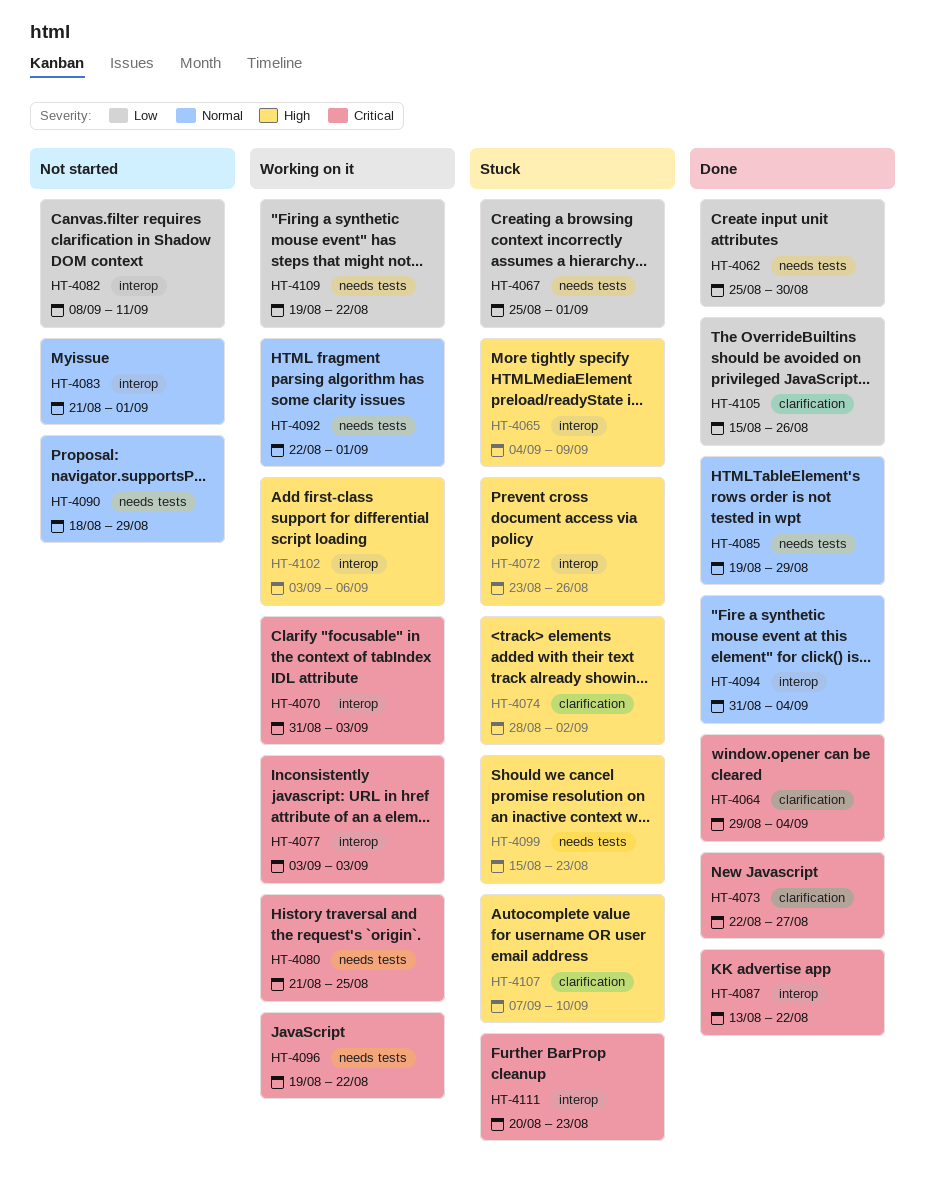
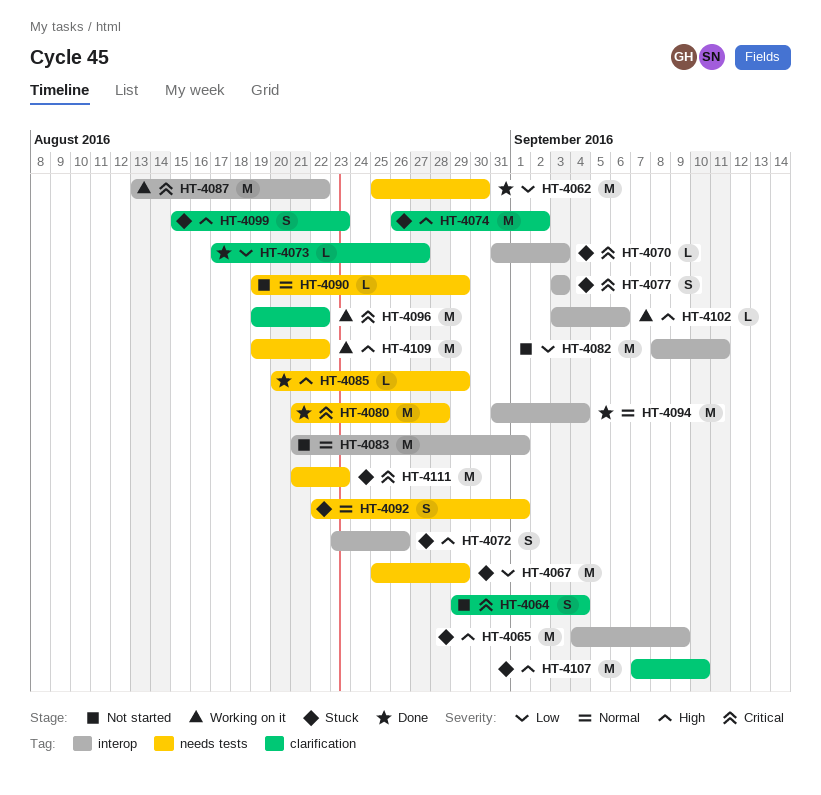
HT-4064, status: Done -> Not started
HT-4067, due: Sep 1 -> Aug 29
HT-4070, status: Working on it -> Stuck
HT-4073, priority: Critical -> Low
HT-4073, start: Aug 22 -> Aug 17
HT-4074, start: Aug 28 -> Aug 26
HT-4077, status: Working on it -> Stuck
HT-4080, status: Working on it -> Done
HT-4080, due: Aug 25 -> Aug 28
HT-4085, priority: Normal -> High
HT-4085, start: Aug 19 -> Aug 20
HT-4087, status: Done -> Working on it
HT-4090, start: Aug 18 -> Aug 19
HT-4092, status: Working on it -> Stuck
HT-4096, label: needs tests -> clarification
HT-4099, label: needs tests -> clarification
HT-4105: present -> none
HT-4109, priority: Low -> High
HT-4111, label: interop -> needs tests
HT-4111, start: Aug 20 -> Aug 21

